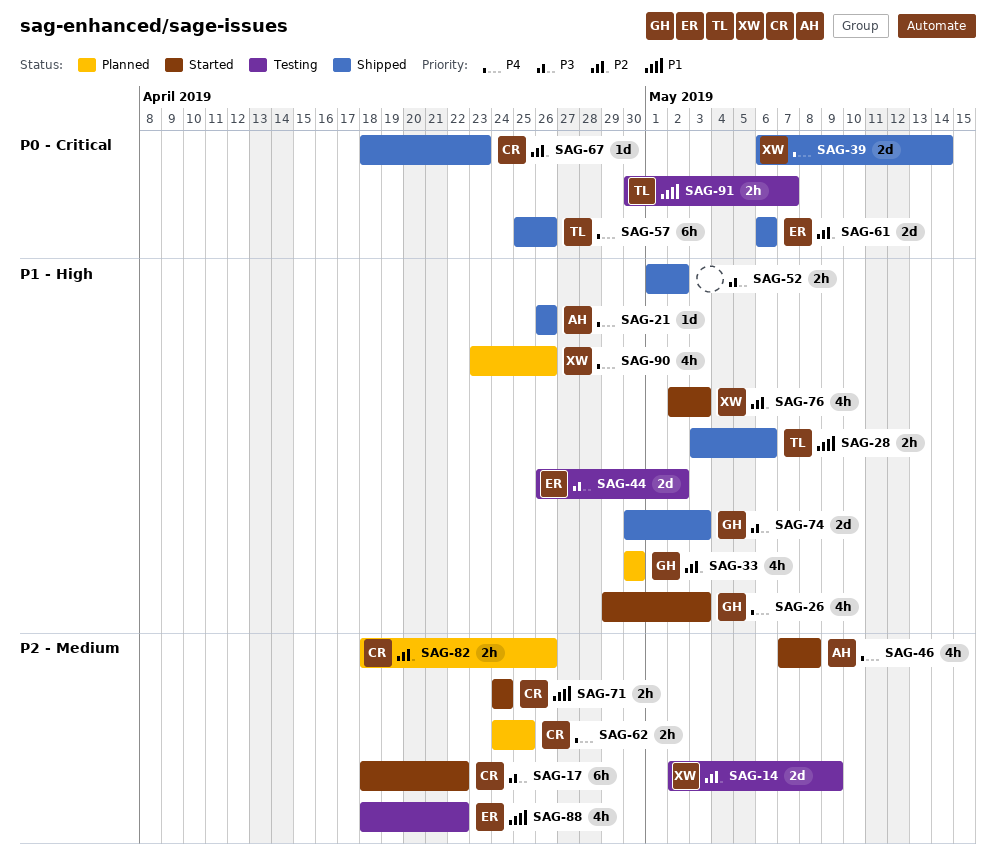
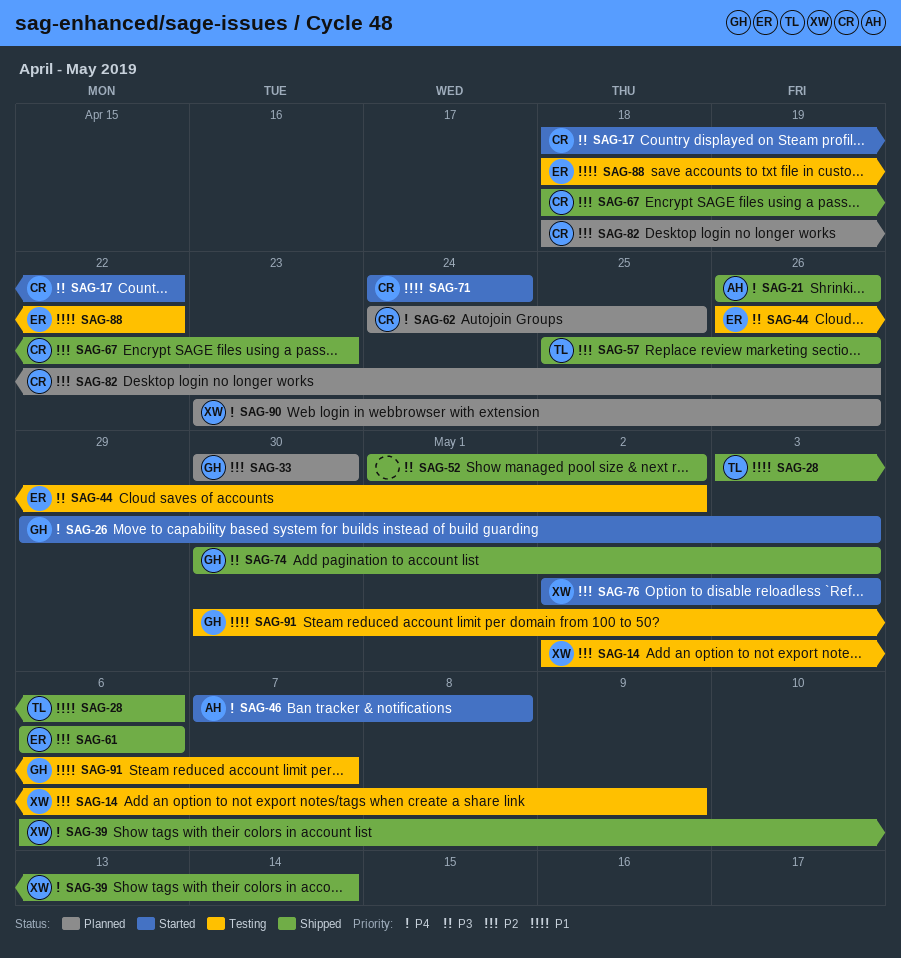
SAG-57, priority: P4 -> P2
SAG-91, owner: TL -> GH

